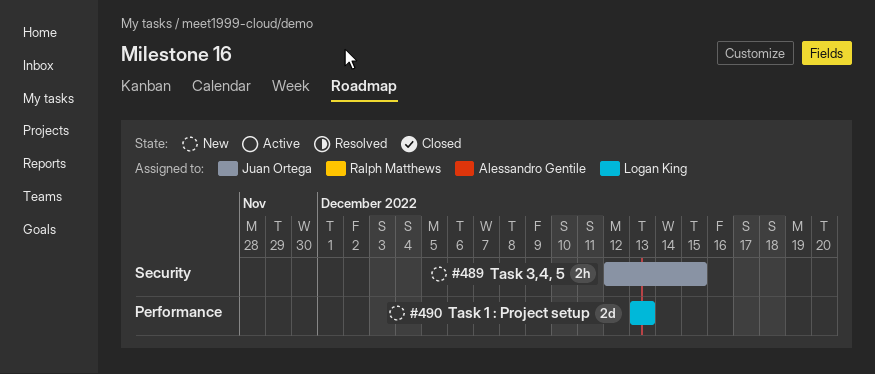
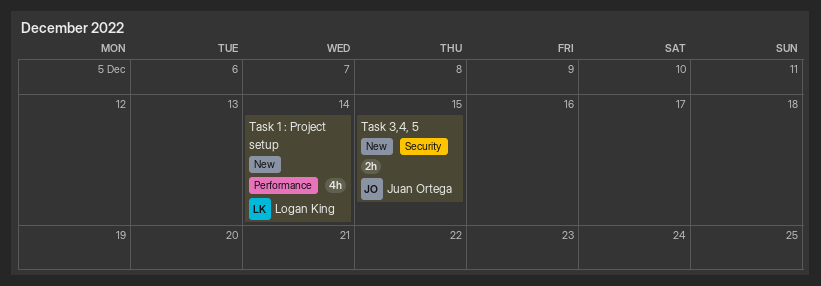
Task 1 : Project setup, estimate: 2d -> 4h
Task 1 : Project setup, due: Dec 13 -> Dec 14

